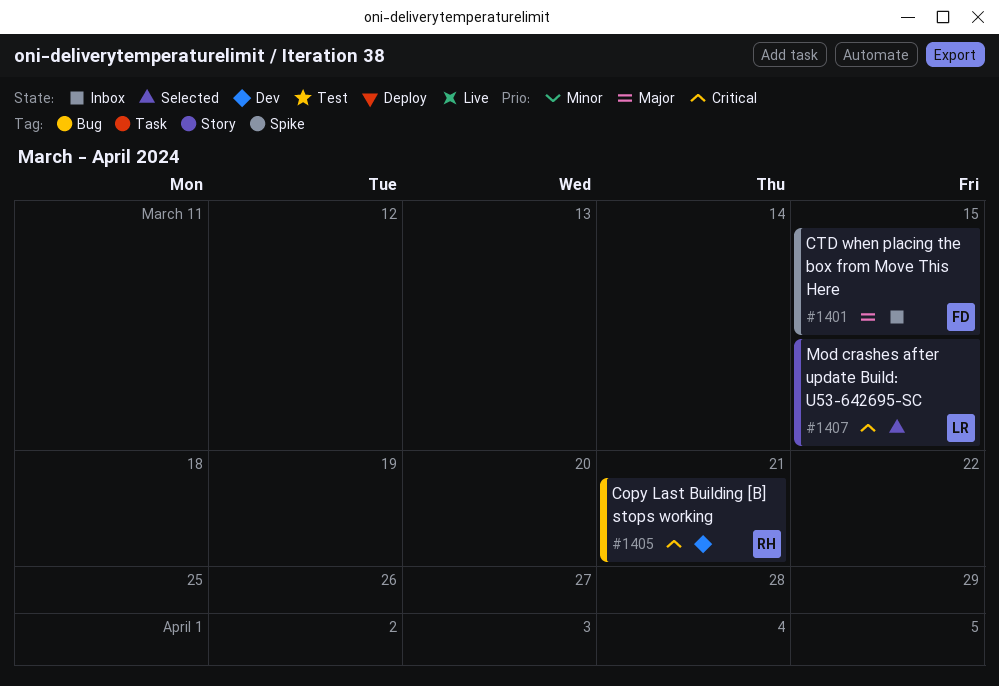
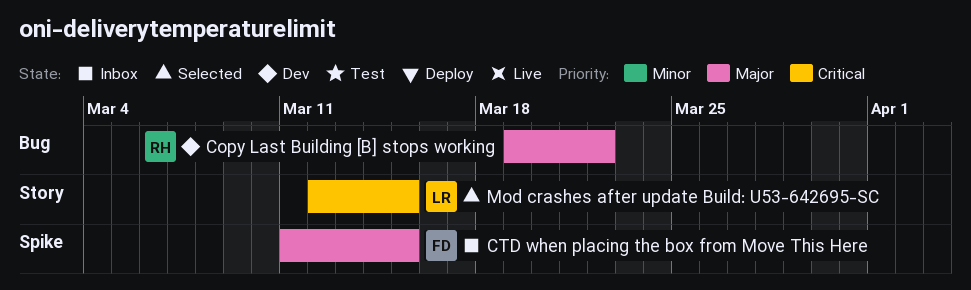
Copy Last Building [B] stops working, priority: Critical -> Major
Copy Last Building [B] stops working, due: Mar 21 -> Mar 22

